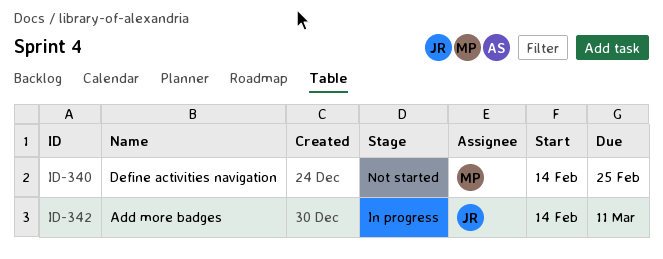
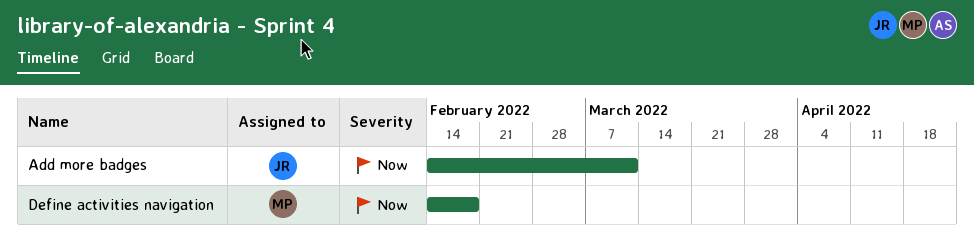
Define activities navigation, due: Feb 25 -> Feb 18

